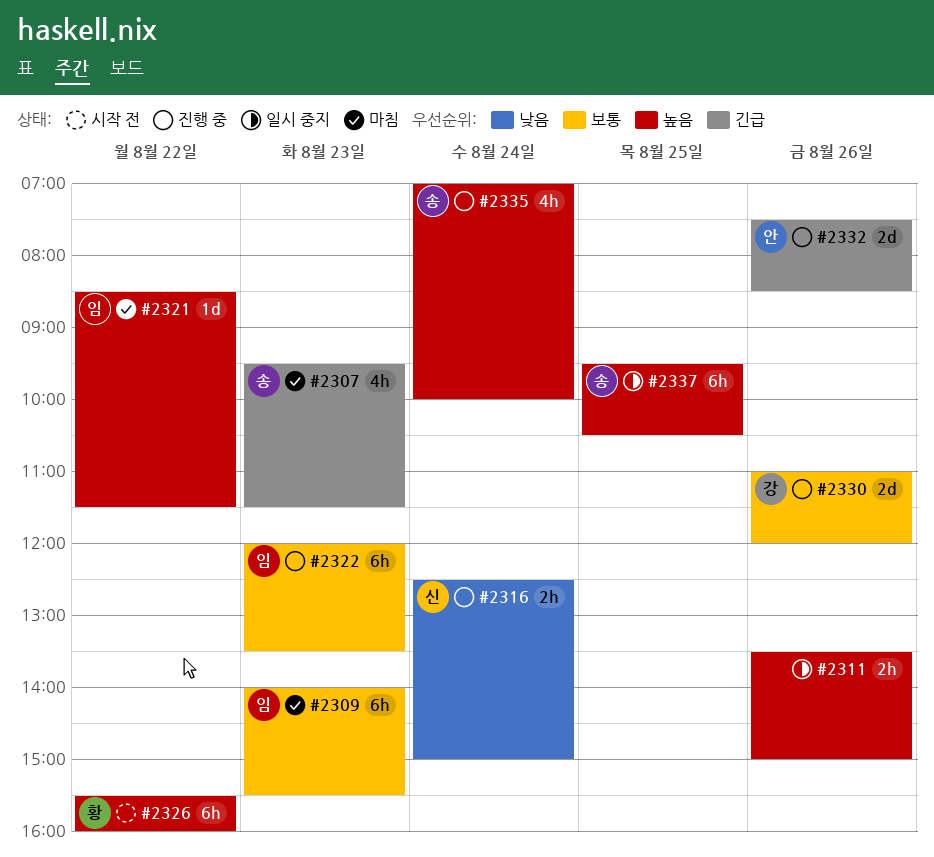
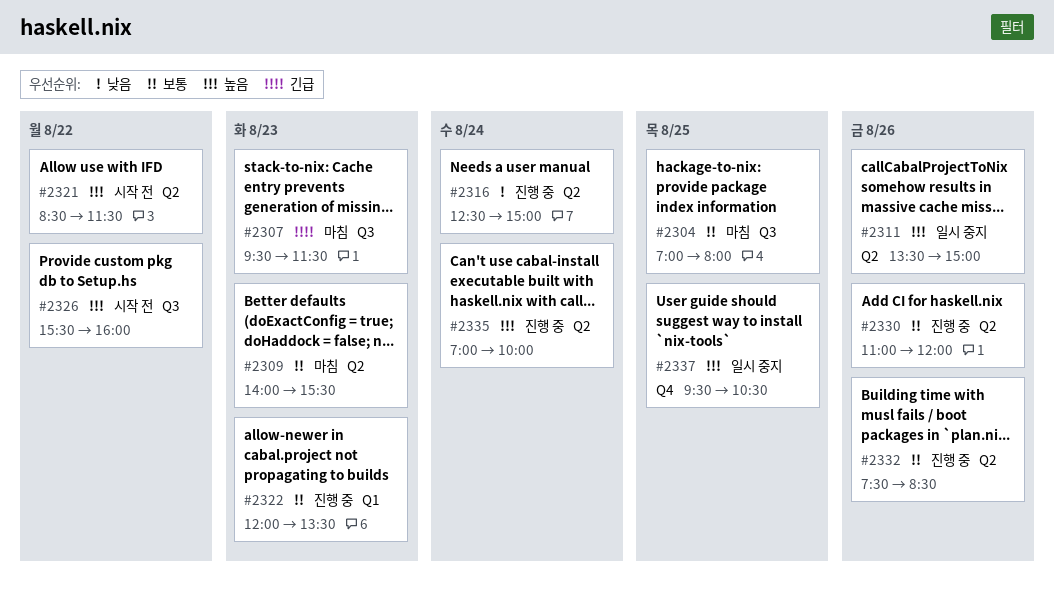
#2304: none -> present
#2321, status: 마침 -> 시작 전
#2332, priority: 긴급 -> 보통

